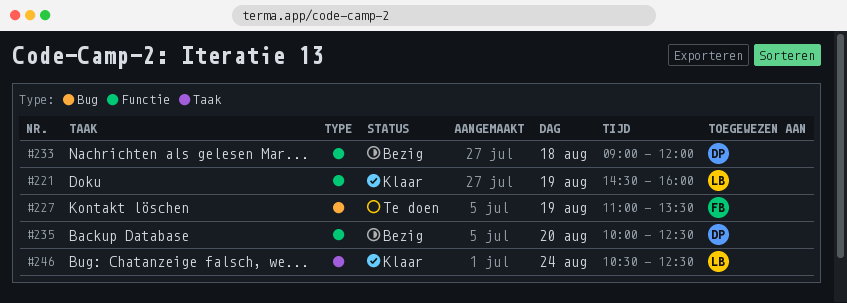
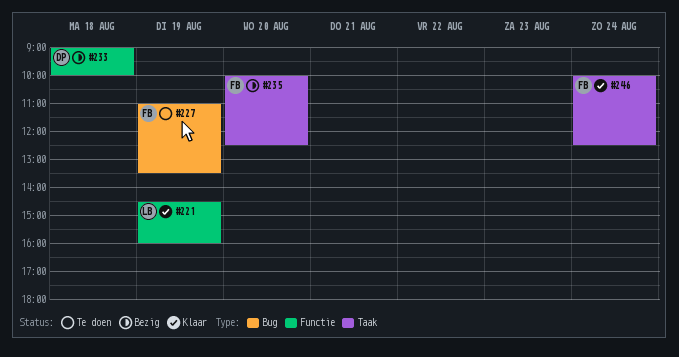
#233, ends: 12:00 -> 10:00
#235, owner: DP -> FB
#235, label: Functie -> Taak
#246, owner: LB -> FB
#246, begins: 10:30 -> 10:00

